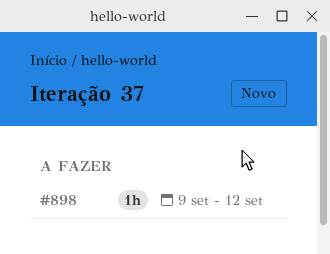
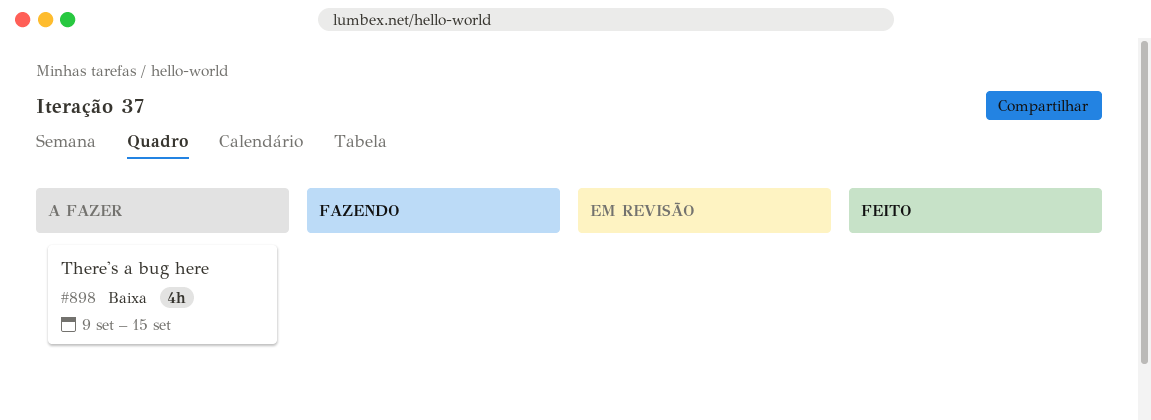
#898, estimate: 1h -> 4h
#898, due: Sep 12 -> Sep 15

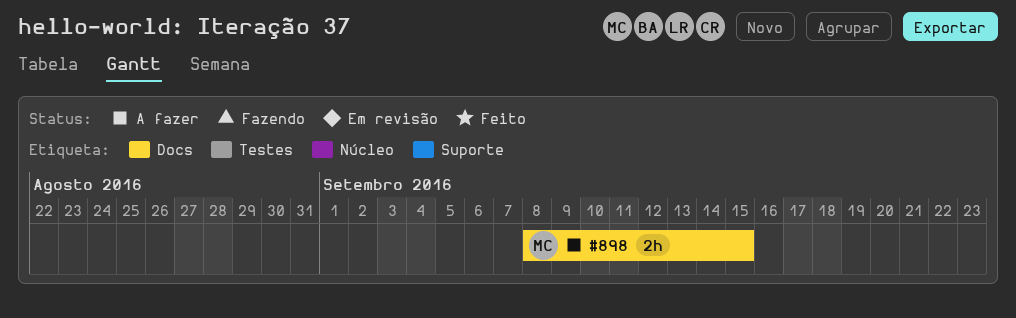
#898, estimate: 4h -> 2h
#898, start: Sep 9 -> Sep 8

